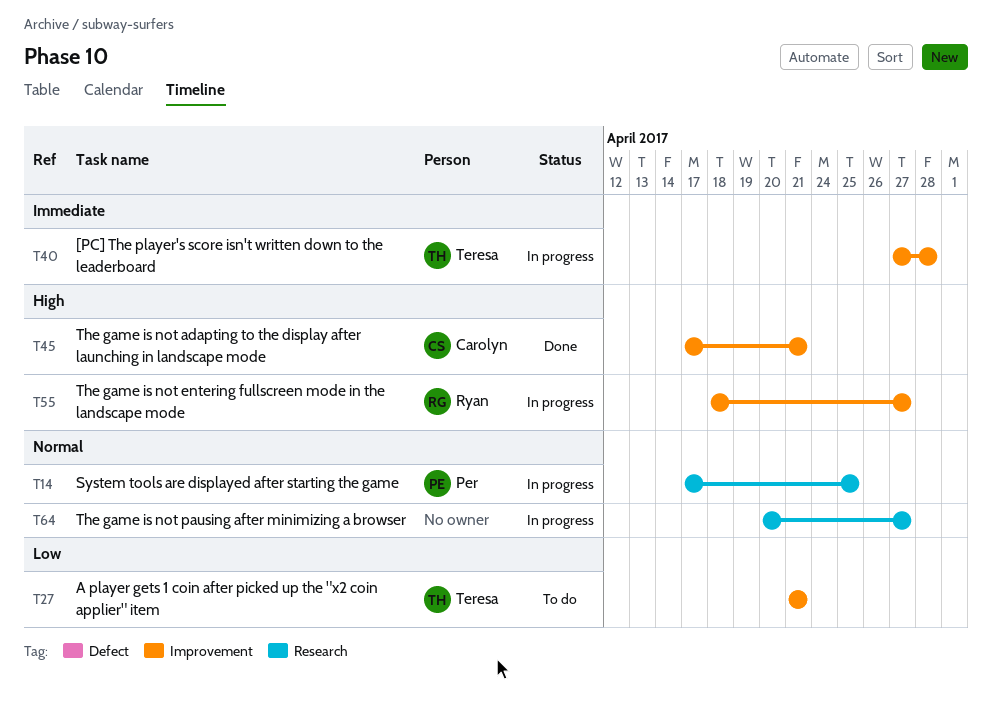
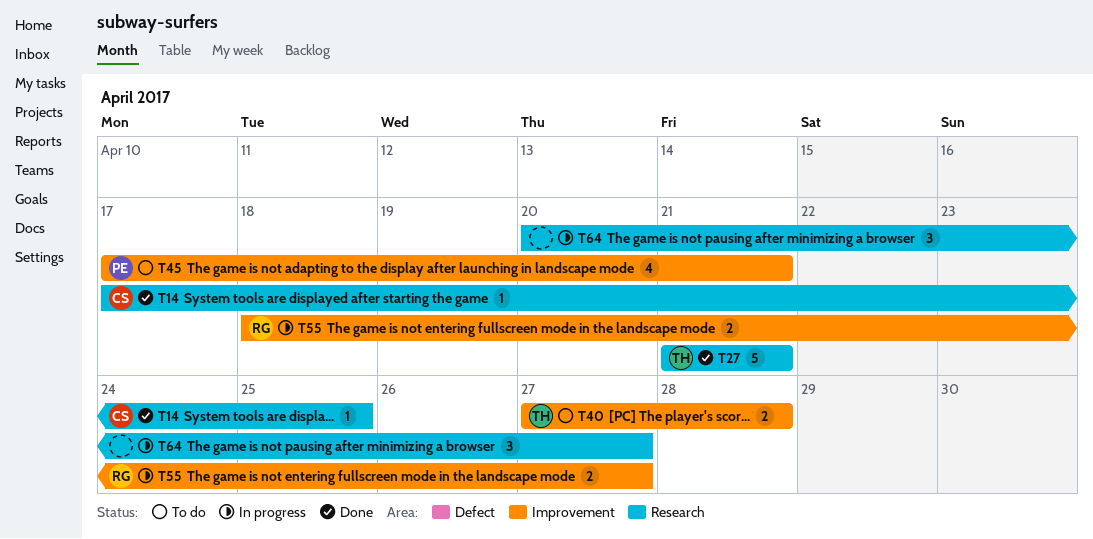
T14, status: In progress -> Done
T14, owner: Per -> Carolyn
T27, status: To do -> Done
T27, label: Improvement -> Research
T40, status: In progress -> To do
T45, status: Done -> To do
T45, owner: Carolyn -> Per

